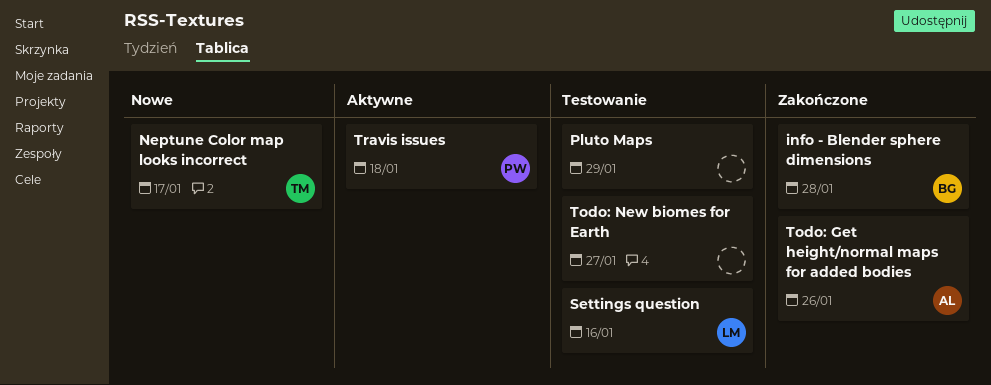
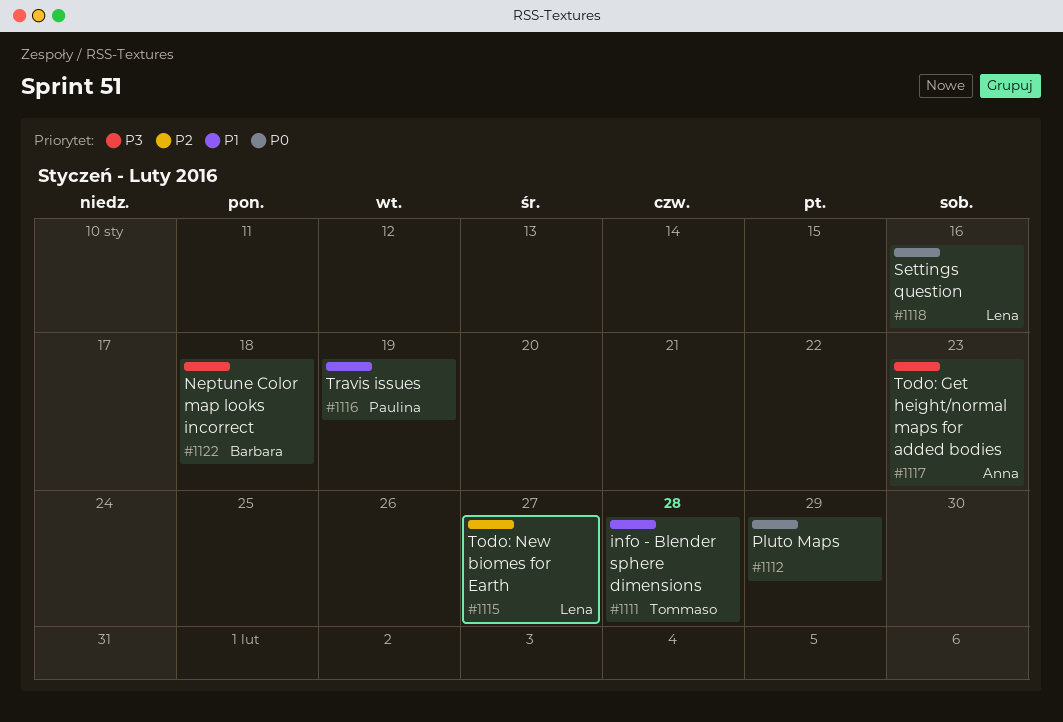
info - Blender sphere dimensions, owner: Barbara -> Tommaso
Neptune Color map looks incorrect, owner: Tommaso -> Barbara
Neptune Color map looks incorrect, due: Jan 17 -> Jan 18
Todo: Get height/normal maps for added bodies, due: Jan 26 -> Jan 23
Todo: New biomes for Earth, owner: none -> Lena
Travis issues, due: Jan 18 -> Jan 19

